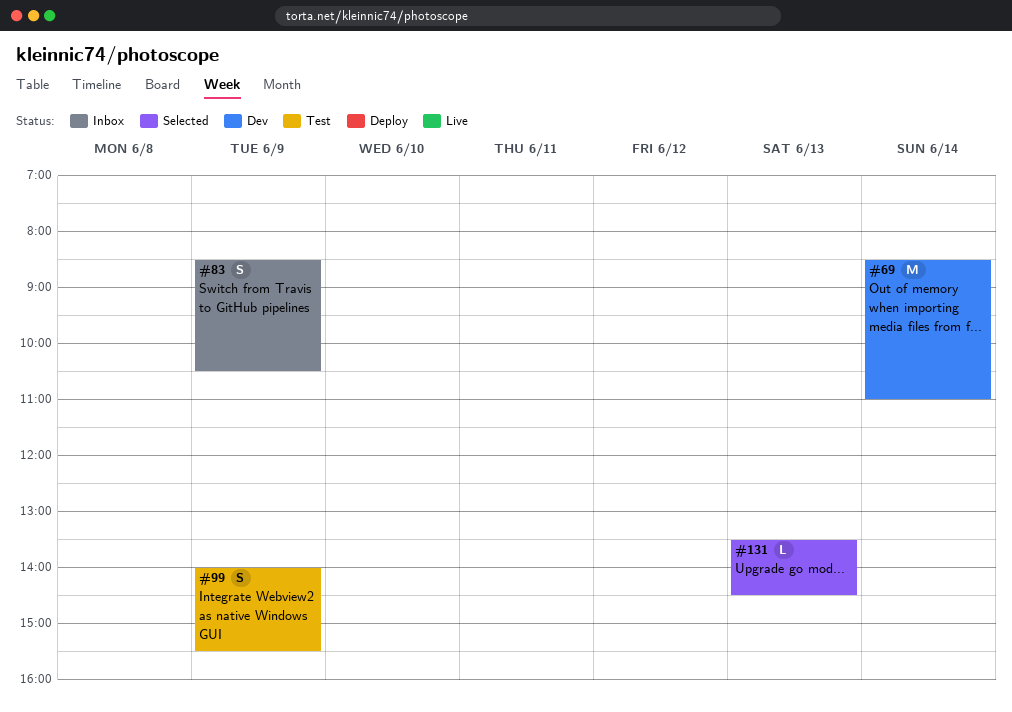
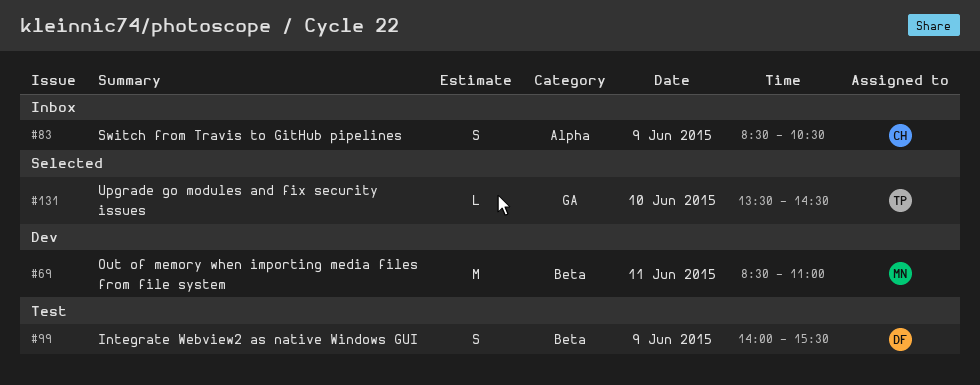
#69, day: Jun 14 -> Jun 11
#131, day: Jun 13 -> Jun 10

